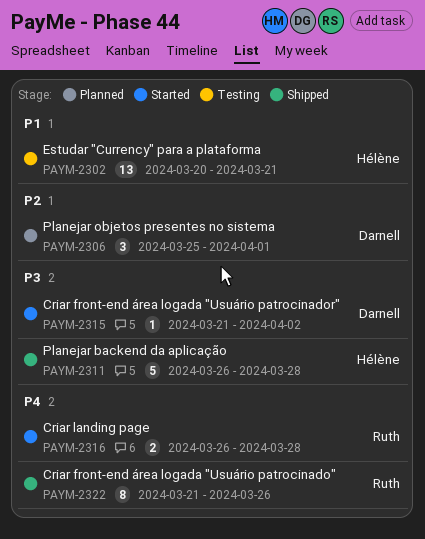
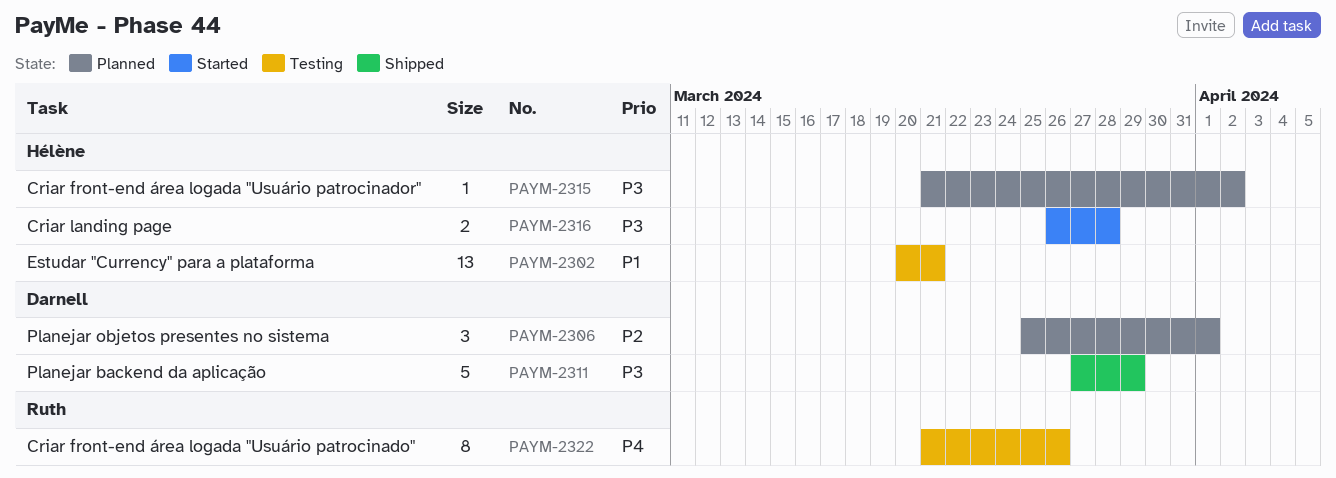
PAYM-2311, owner: Hélène -> Darnell
PAYM-2311, start: Mar 26 -> Mar 27
PAYM-2311, due: Mar 28 -> Mar 29
PAYM-2315, status: Started -> Planned
PAYM-2315, owner: Darnell -> Hélène
PAYM-2316, owner: Ruth -> Hélène
PAYM-2316, priority: P4 -> P3
PAYM-2322, status: Shipped -> Testing

